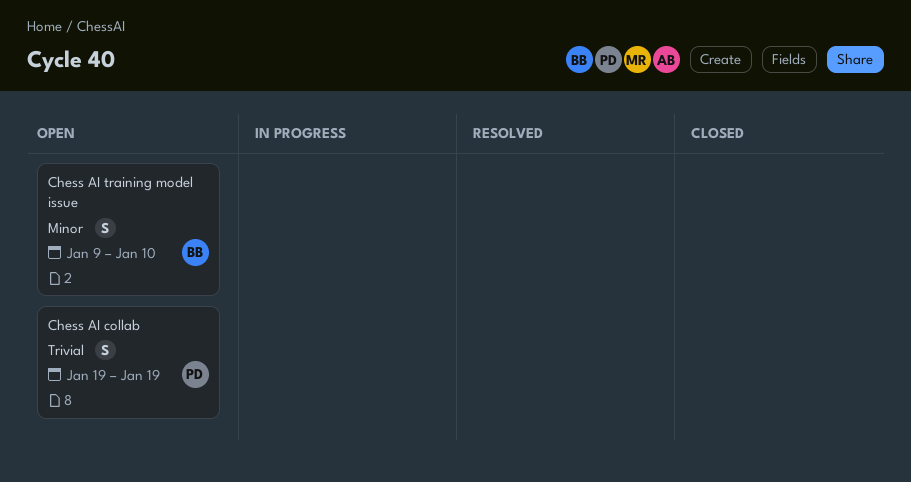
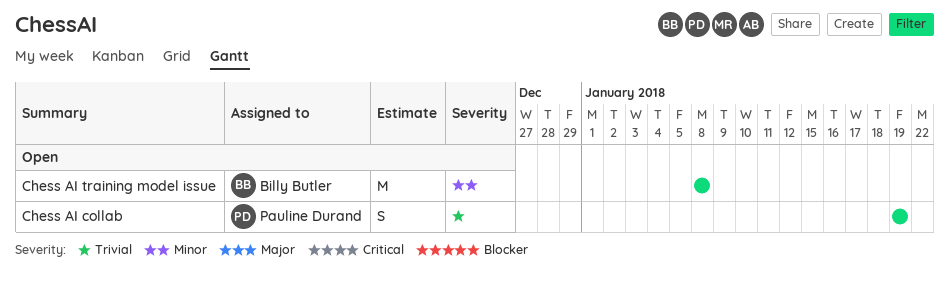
Chess AI training model issue, estimate: S -> M
Chess AI training model issue, start: Jan 9 -> Jan 8
Chess AI training model issue, due: Jan 10 -> Jan 8

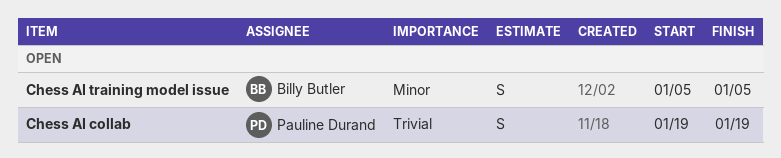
Chess AI training model issue, estimate: M -> S
Chess AI training model issue, start: Jan 8 -> Jan 5
Chess AI training model issue, due: Jan 8 -> Jan 5

